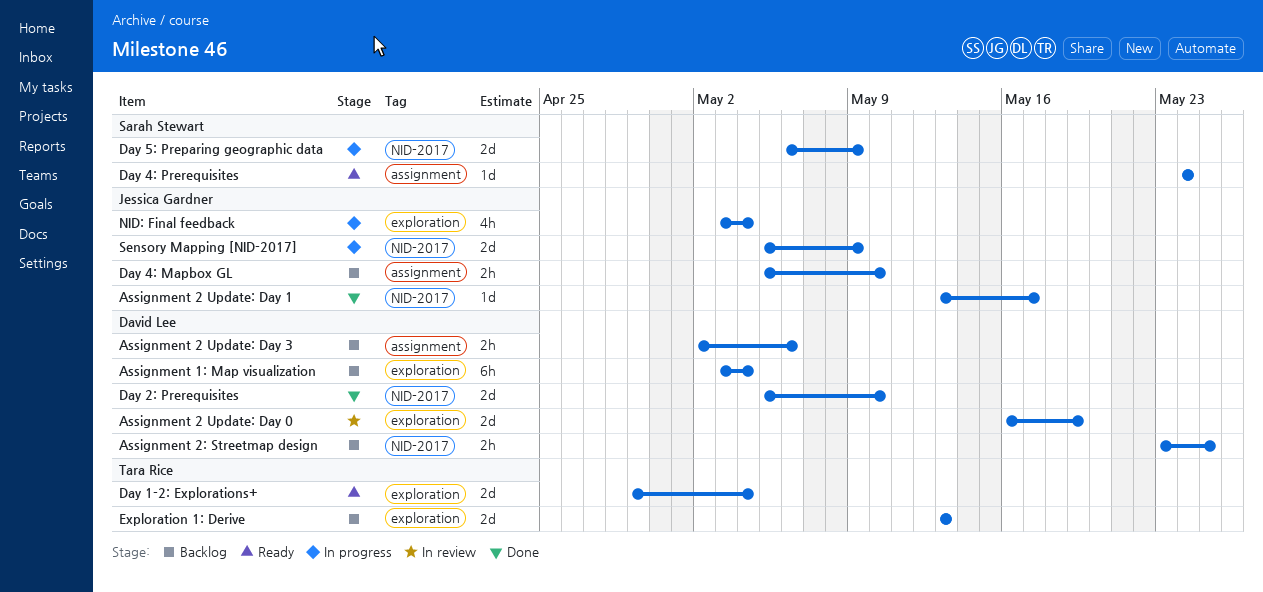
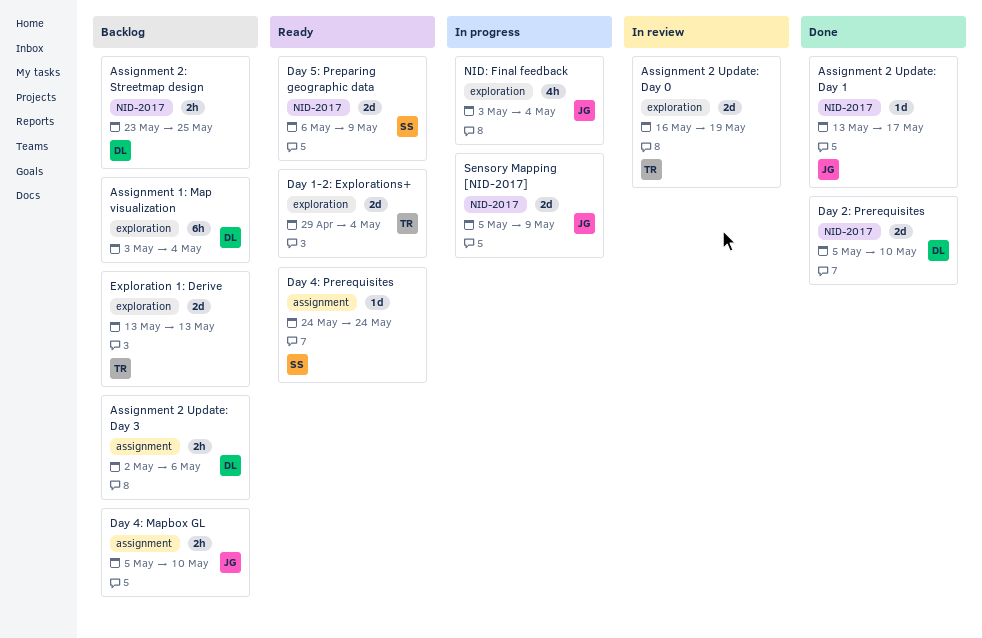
Assignment 2 Update: Day 0, owner: David Lee -> Tara Rice
Day 5: Preparing geographic data, status: In progress -> Ready

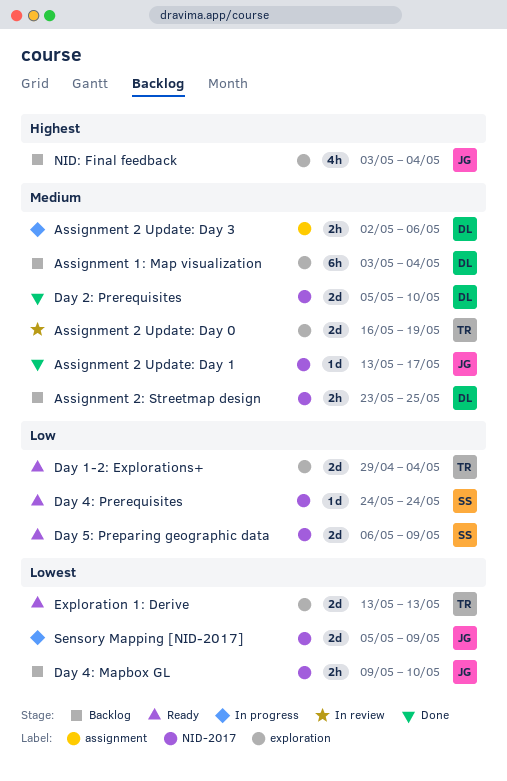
Assignment 2 Update: Day 3, status: Backlog -> In progress
Day 4: Mapbox GL, label: assignment -> NID-2017
Day 4: Mapbox GL, start: May 5 -> May 9
Day 4: Prerequisites, label: assignment -> NID-2017
Exploration 1: Derive, status: Backlog -> Ready
NID: Final feedback, status: In progress -> Backlog

